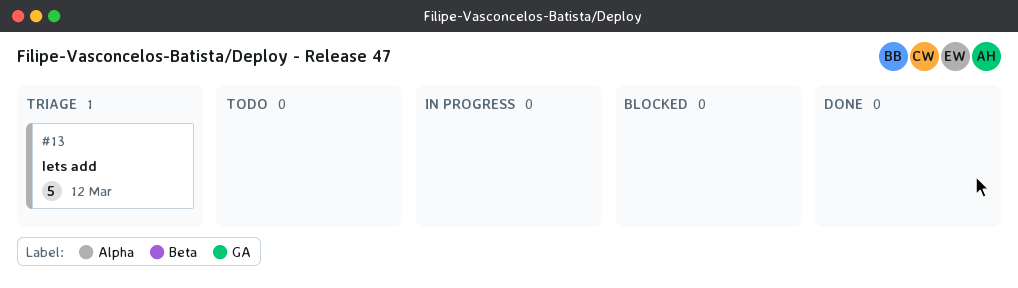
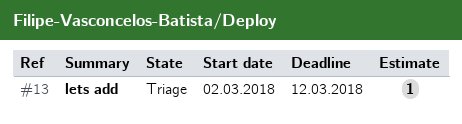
#13, estimate: 5 -> 1

